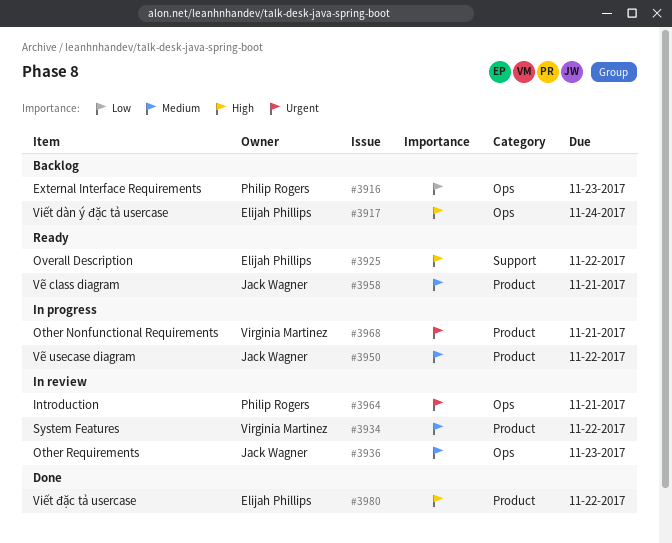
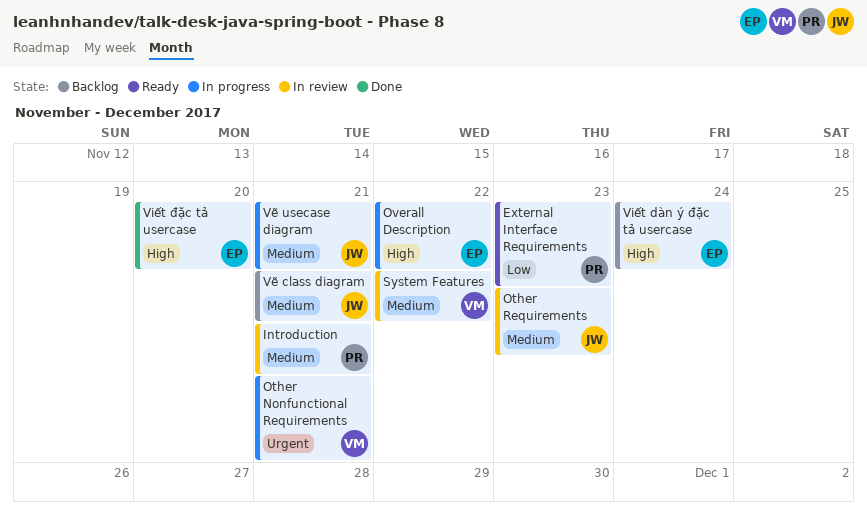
External Interface Requirements, status: Backlog -> Ready
Introduction, priority: Urgent -> Medium
Overall Description, status: Ready -> In progress
Viết đặc tả usercase, due: Nov 22 -> Nov 20
Vẽ class diagram, status: Ready -> Backlog
Vẽ usecase diagram, due: Nov 22 -> Nov 21

